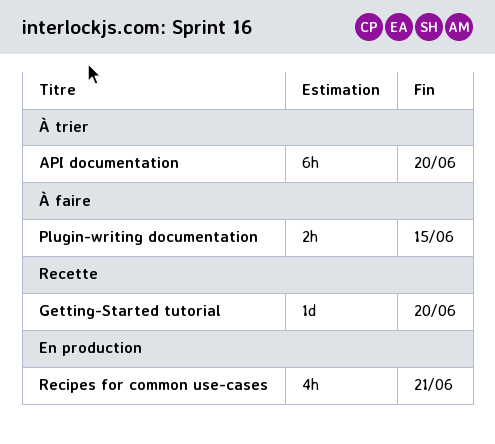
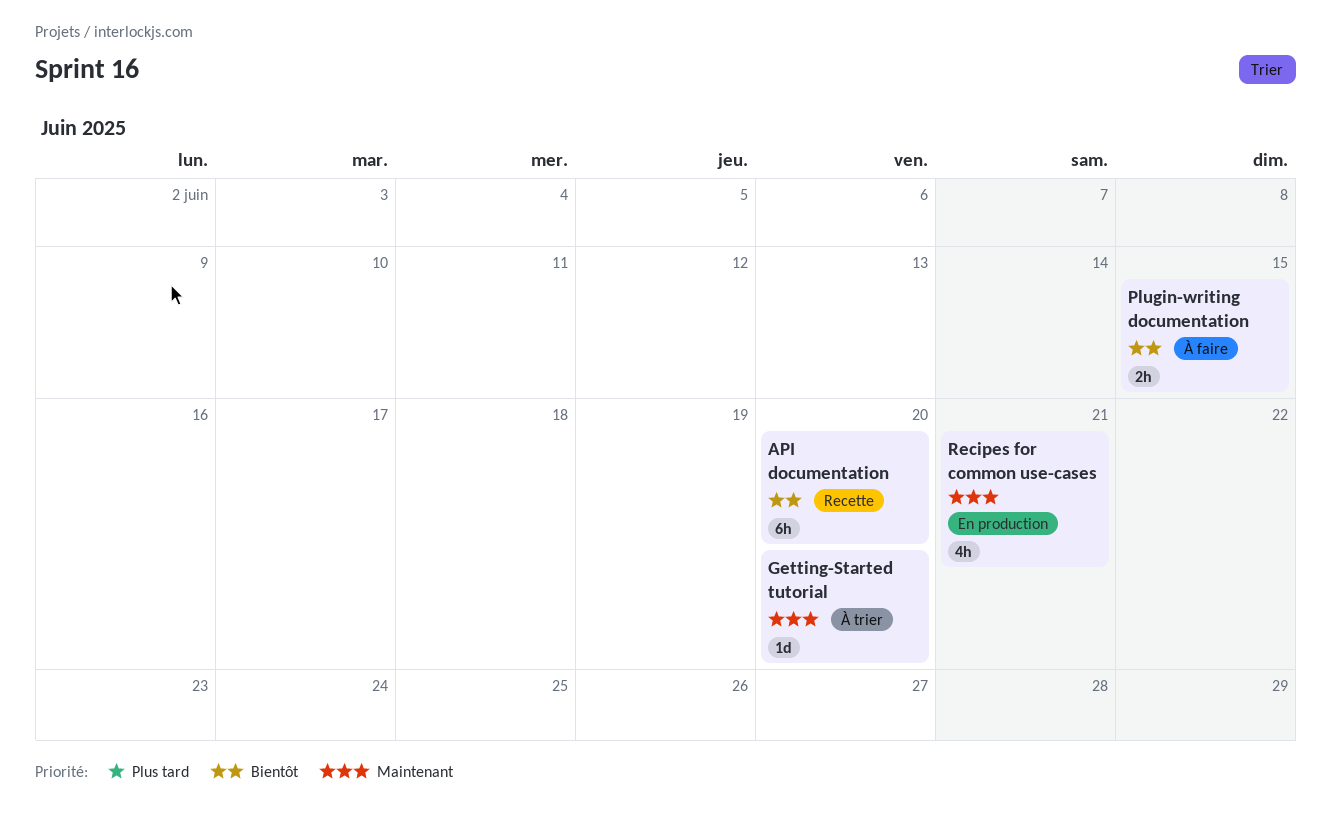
API documentation, status: À trier -> Recette
Getting-Started tutorial, status: Recette -> À trier

